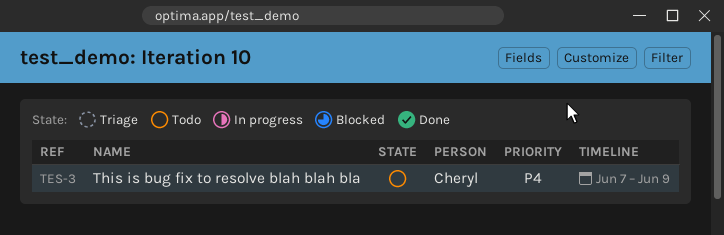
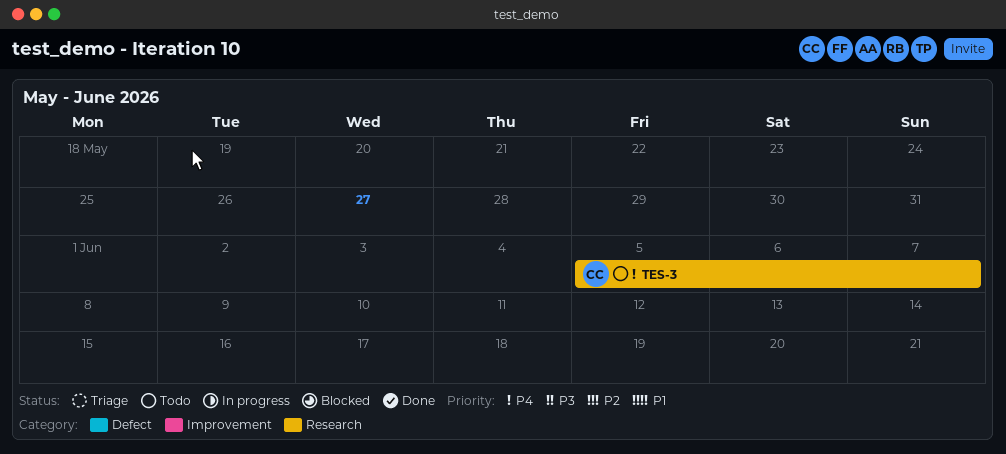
TES-3, start: Jun 7 -> Jun 5
TES-3, due: Jun 9 -> Jun 7

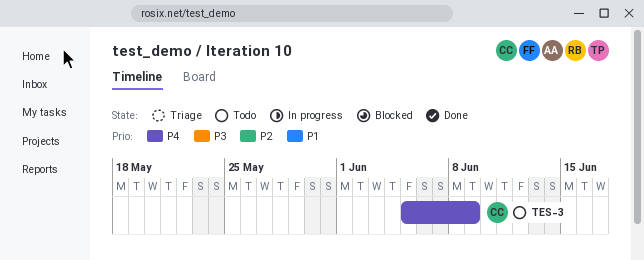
TES-3, due: Jun 7 -> Jun 9

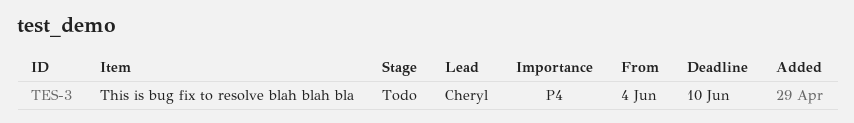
TES-3, start: Jun 5 -> Jun 4
TES-3, due: Jun 9 -> Jun 10

